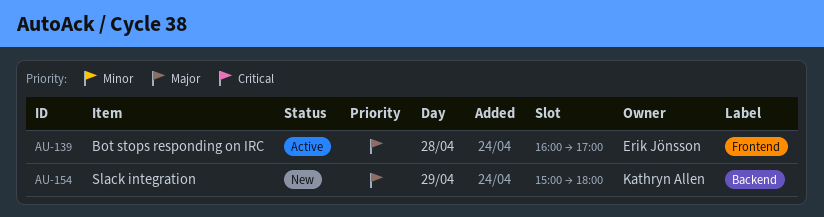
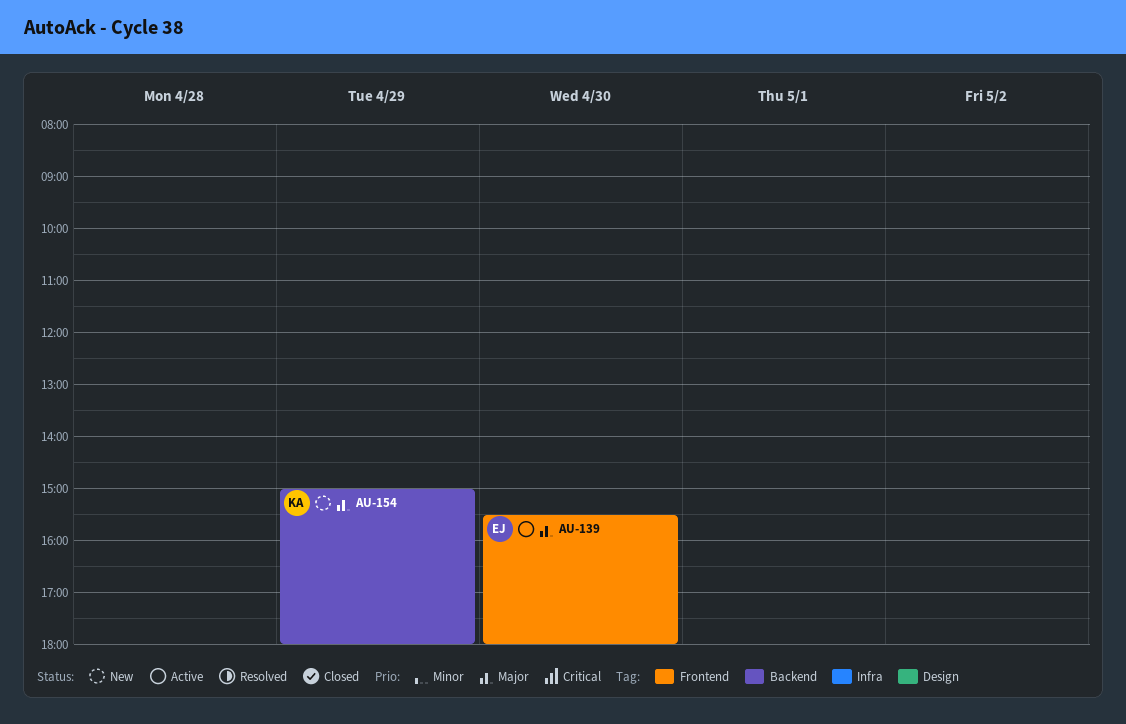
AU-139, day: Apr 28 -> Apr 30
AU-139, begins: 16:00 -> 15:30
AU-139, ends: 17:00 -> 18:00

